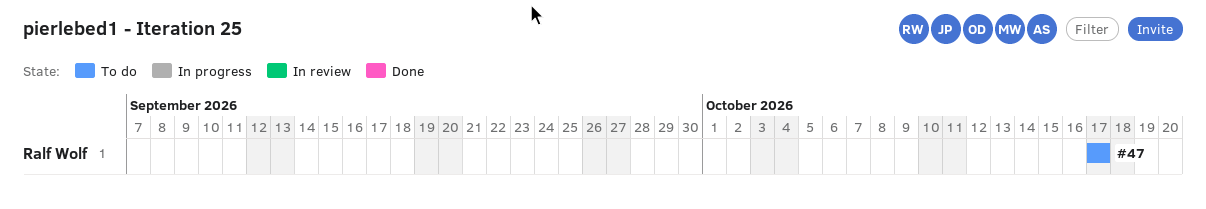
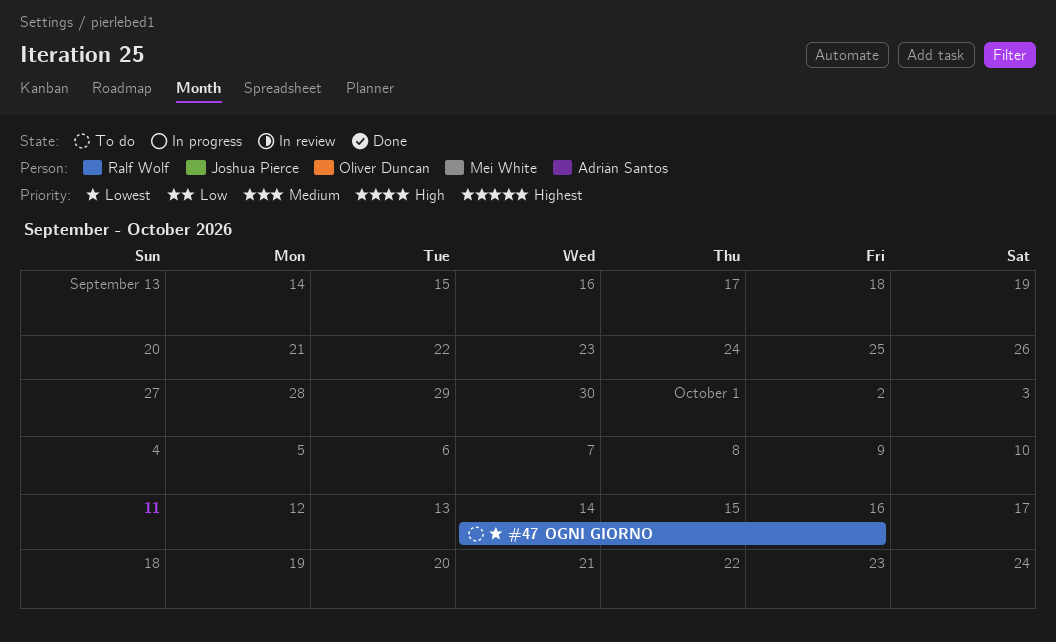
#47, start: Oct 17 -> Oct 14
#47, due: Oct 17 -> Oct 16

